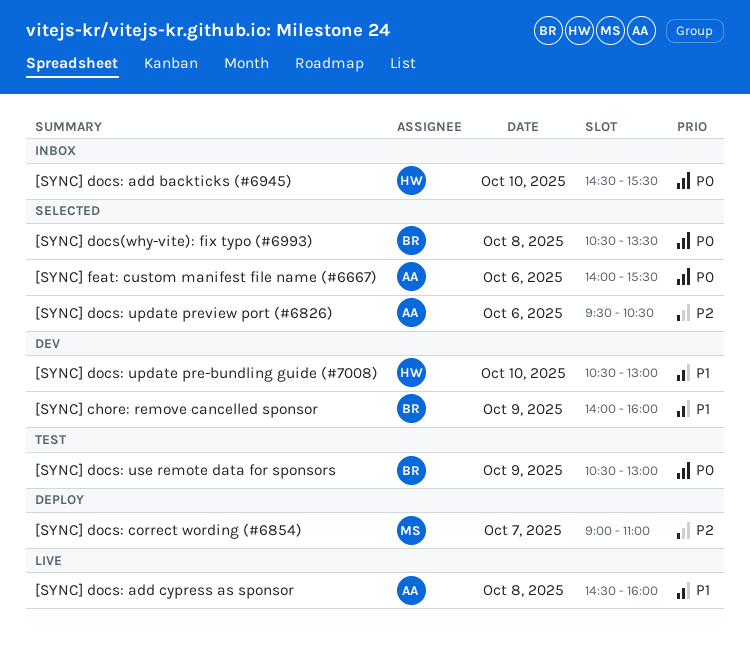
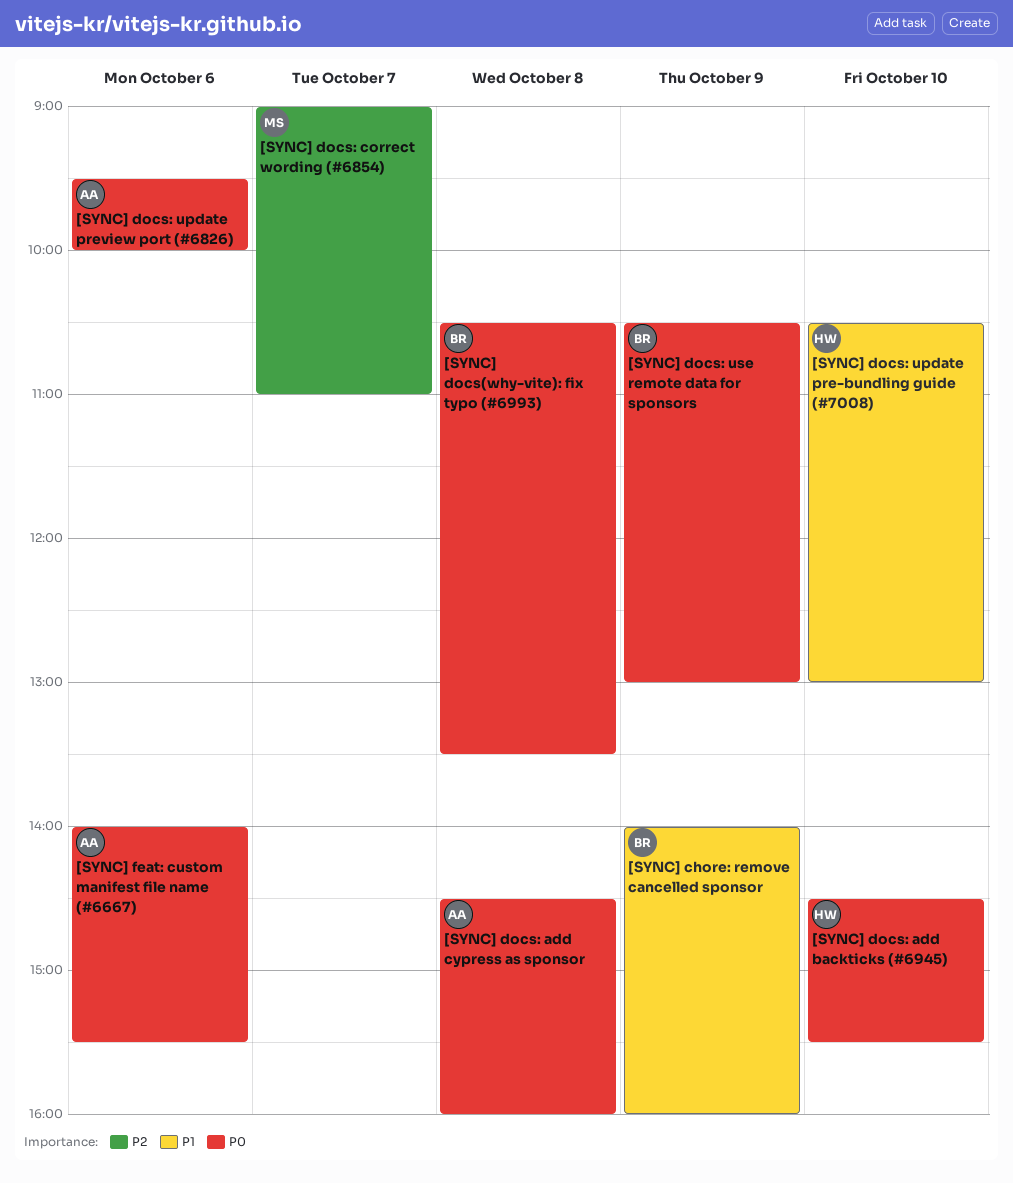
[SYNC] docs: add cypress as sponsor, priority: P1 -> P0
[SYNC] docs: update preview port (#6826), priority: P2 -> P0
[SYNC] docs: update preview port (#6826), ends: 10:30 -> 10:00

